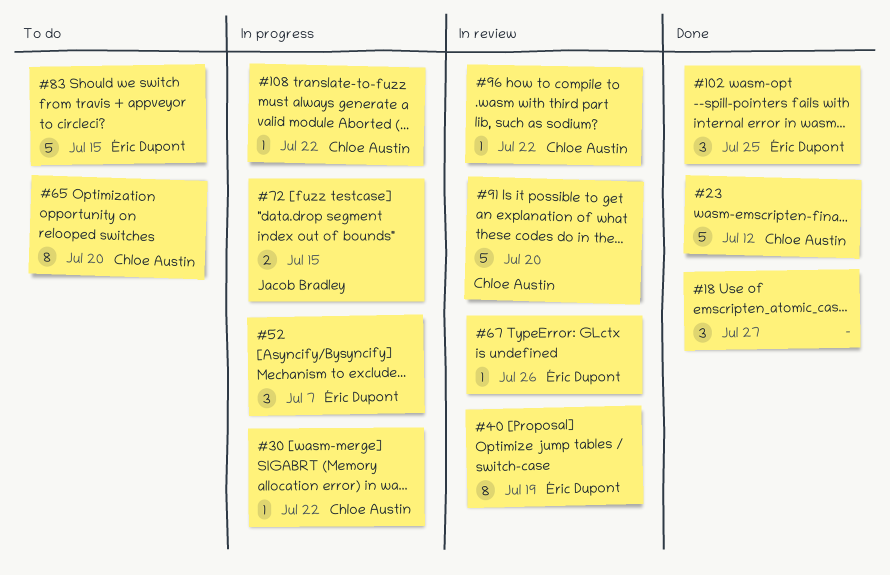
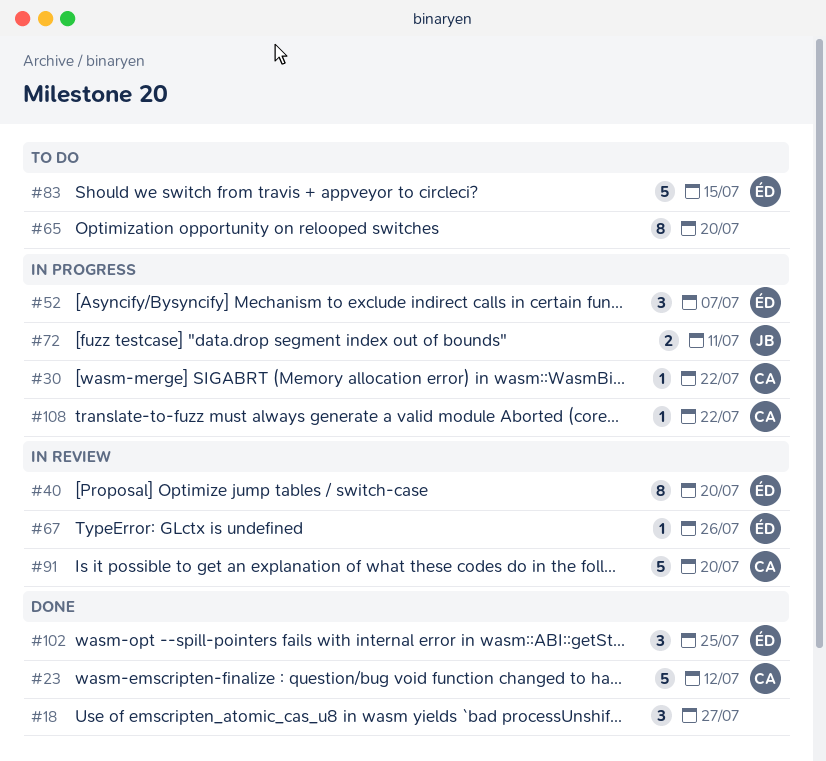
#40, due: Jul 19 -> Jul 20
#65, owner: Chloe Austin -> none
#72, due: Jul 15 -> Jul 11
#96: present -> none

